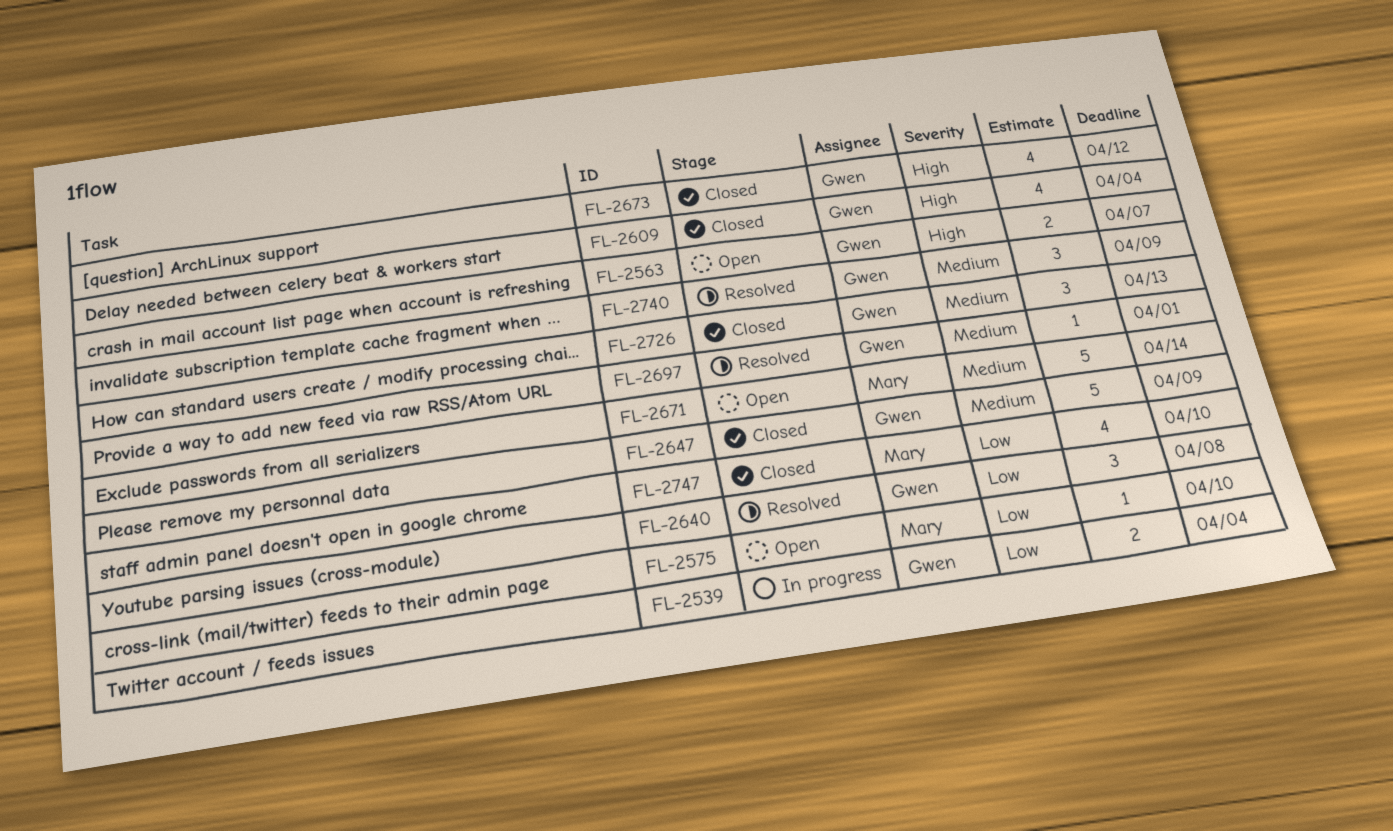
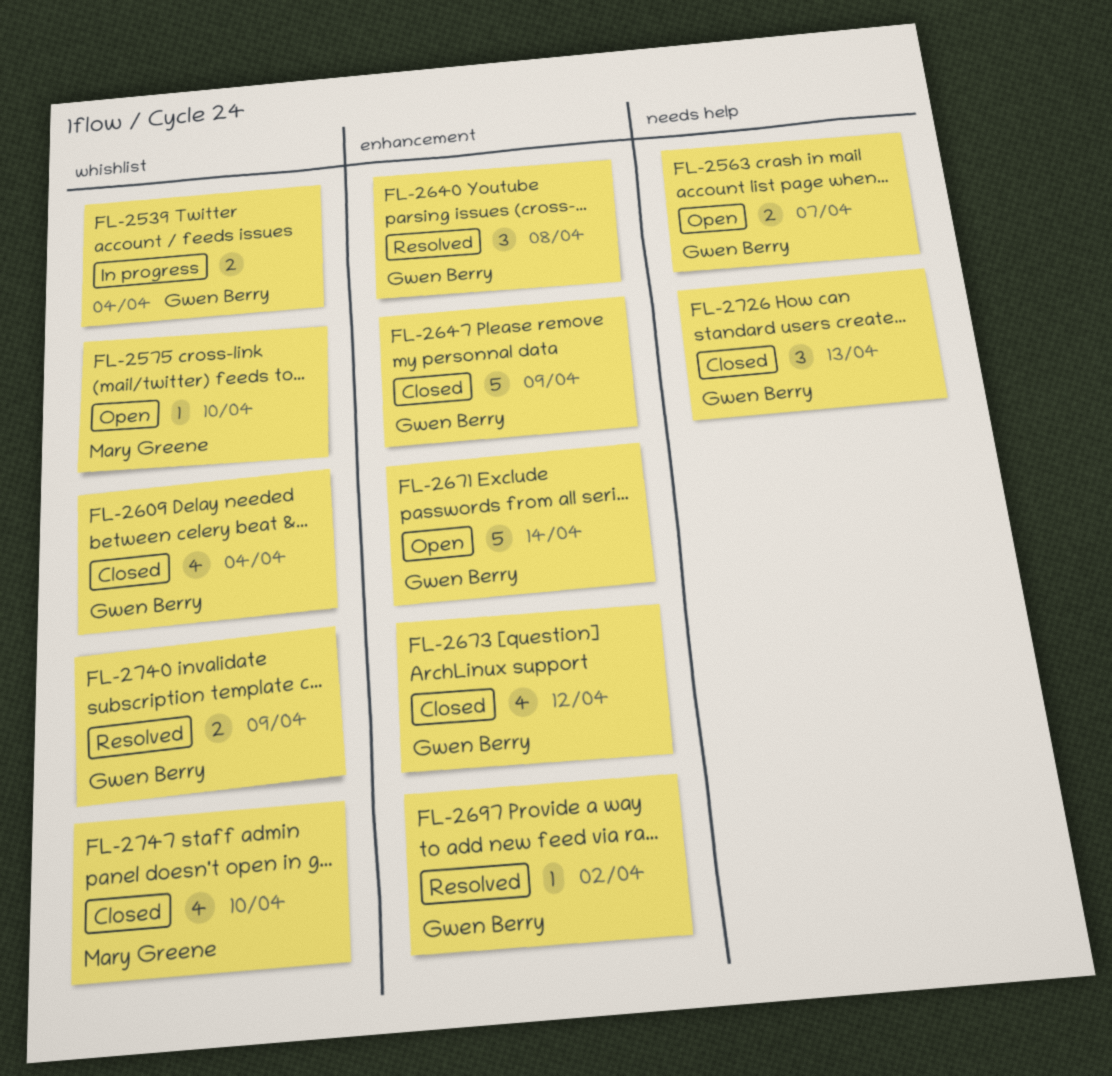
FL-2671, owner: Mary Greene -> Gwen Berry
FL-2697, due: Apr 1 -> Apr 2
FL-2740, estimate: 3 -> 2

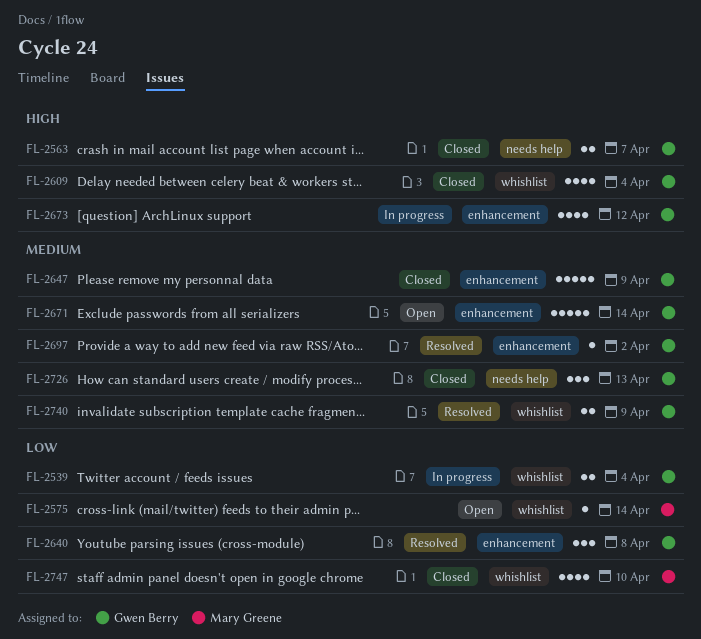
FL-2563, status: Open -> Closed
FL-2575, due: Apr 10 -> Apr 14
FL-2673, status: Closed -> In progress

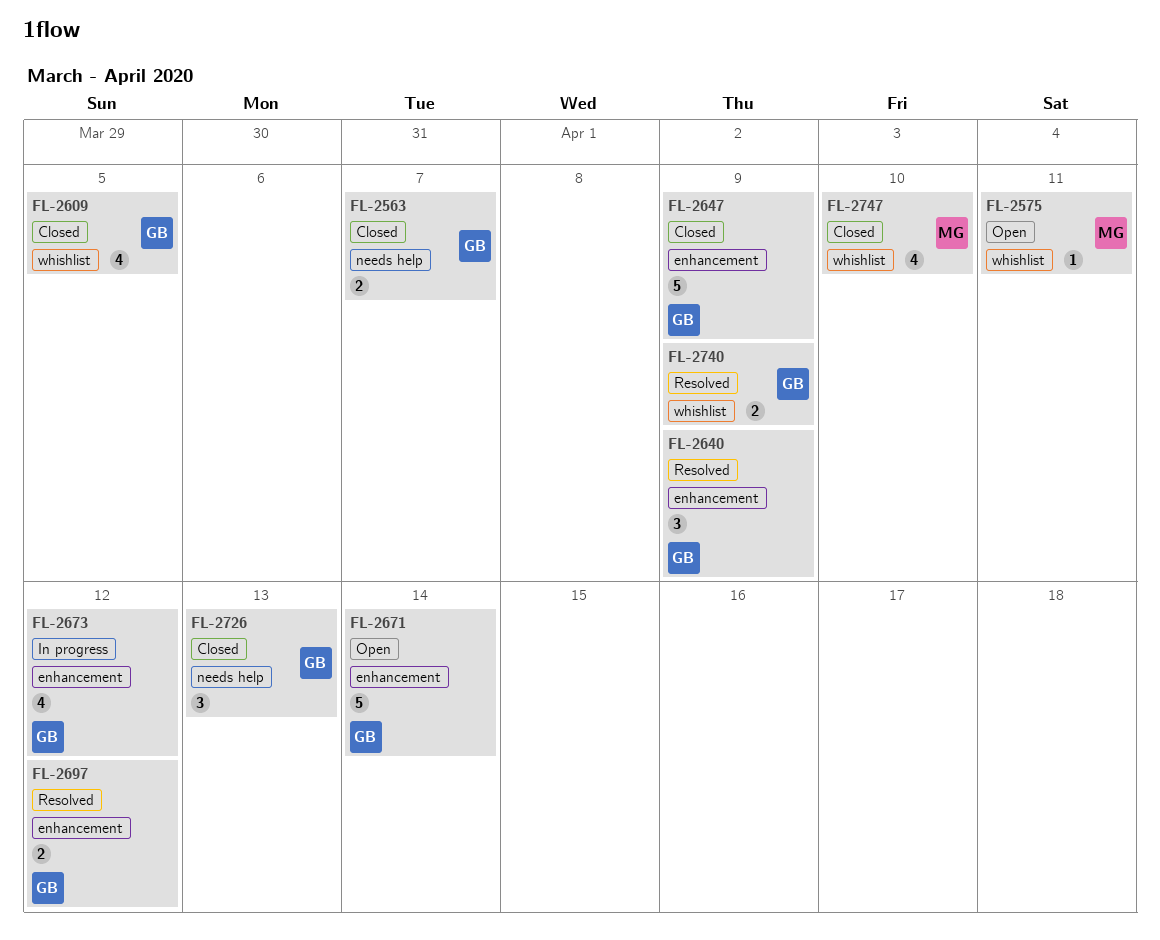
FL-2539: present -> none
FL-2575, due: Apr 14 -> Apr 11
FL-2609, due: Apr 4 -> Apr 5
FL-2640, due: Apr 8 -> Apr 9
FL-2697, estimate: 1 -> 2
FL-2697, due: Apr 2 -> Apr 12

